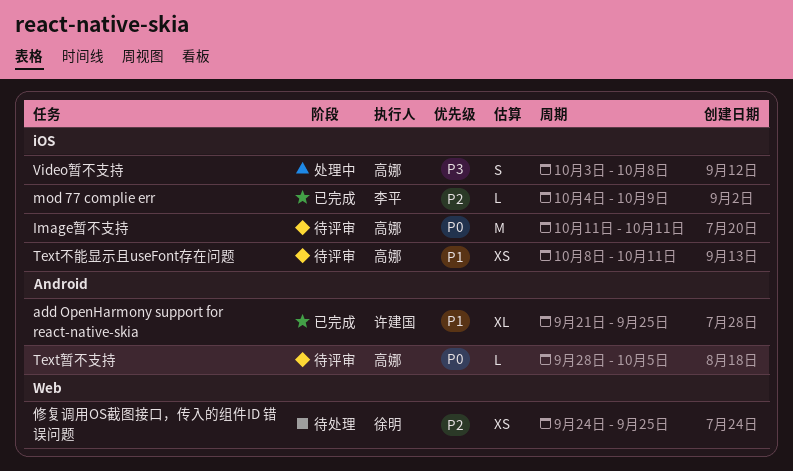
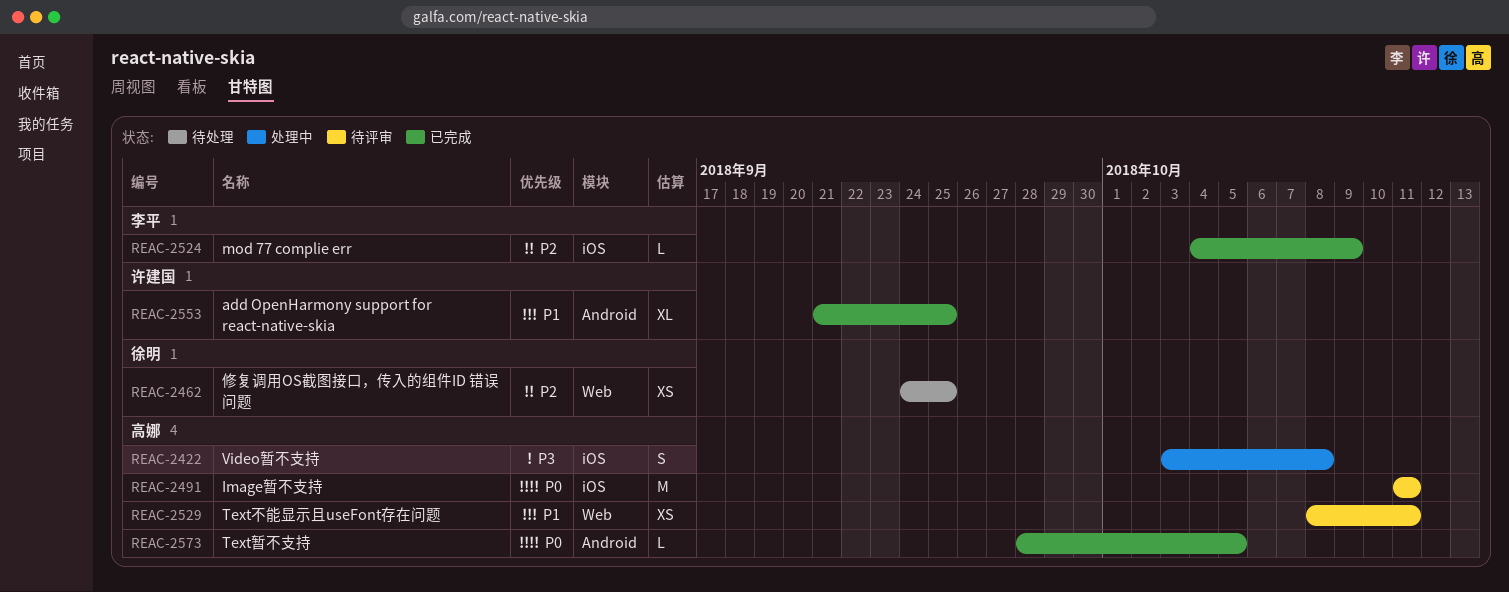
Text不能显示且useFont存在问题, label: iOS -> Web
Text暂不支持, status: 待评审 -> 已完成

